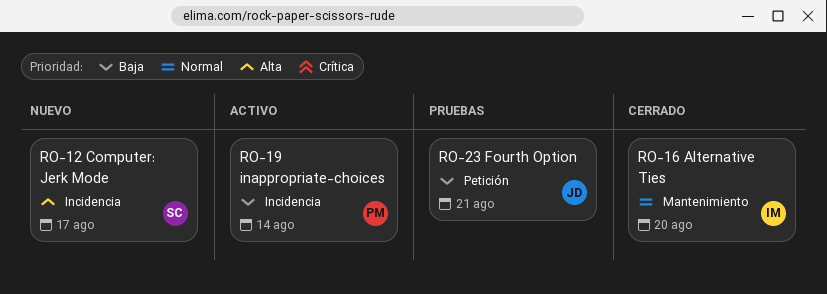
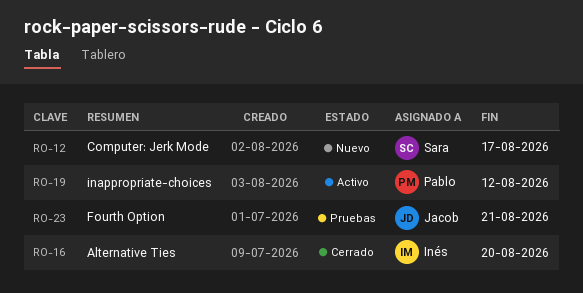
RO-19, due: Aug 14 -> Aug 12

